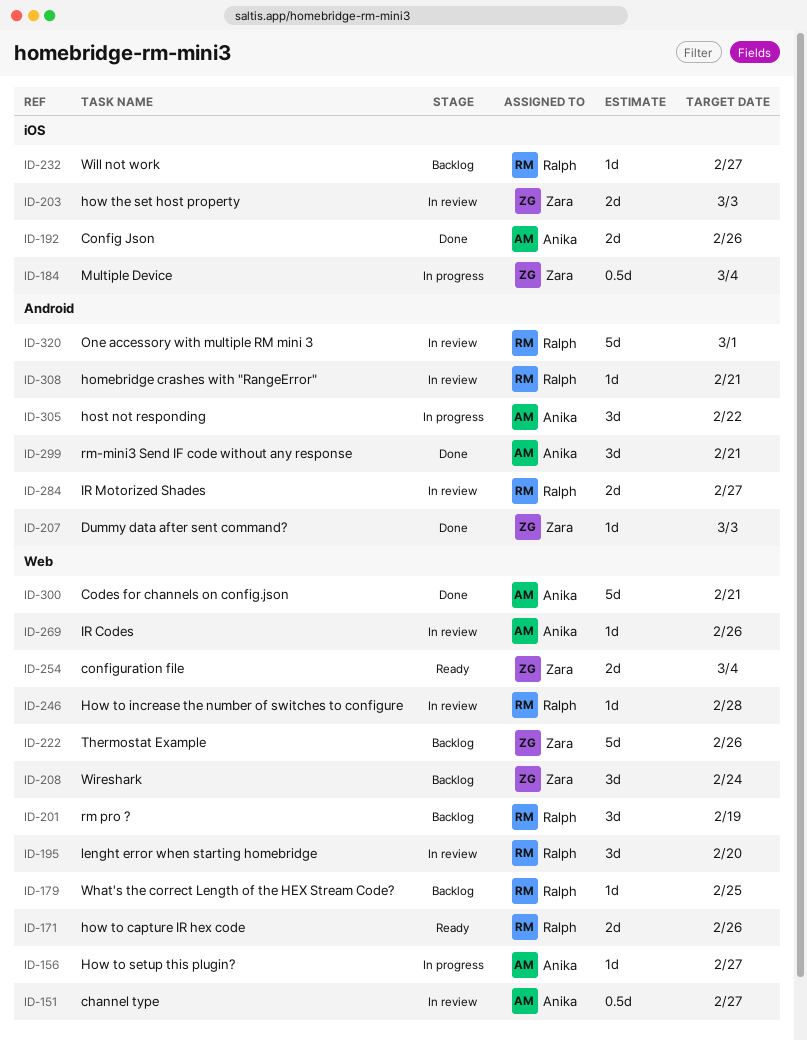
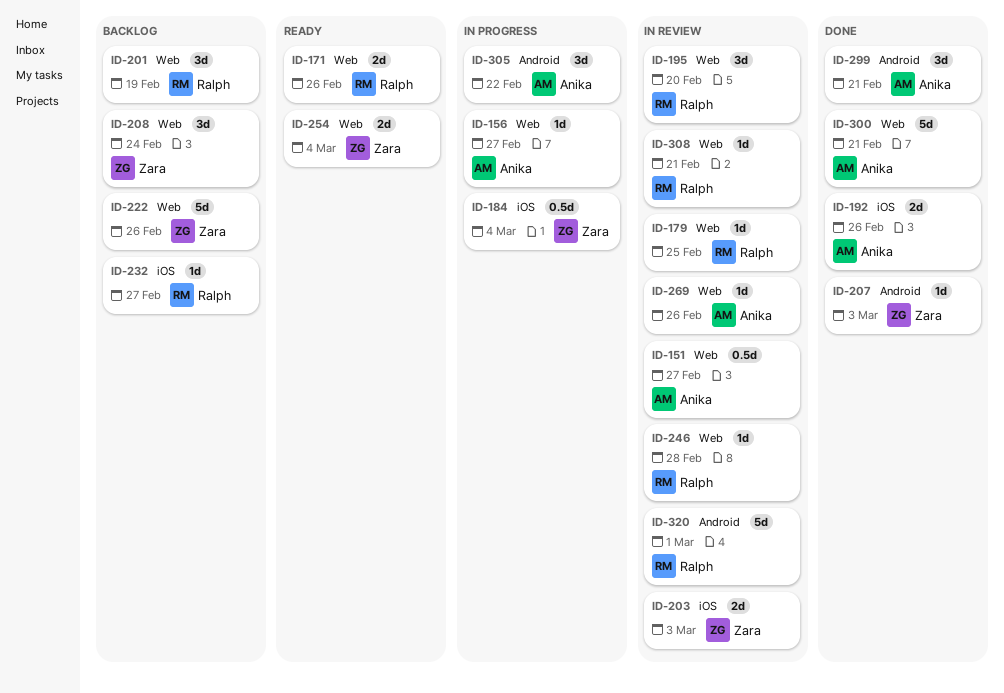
ID-179, status: Backlog -> In review
ID-284: present -> none
ID-308, label: Android -> Web

